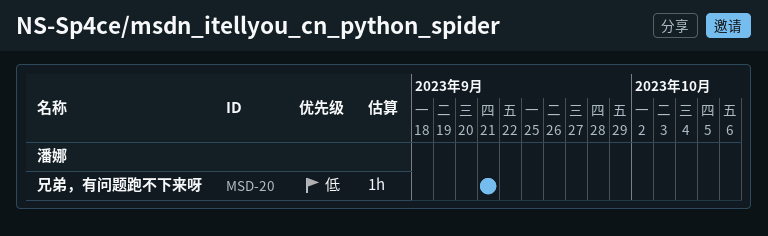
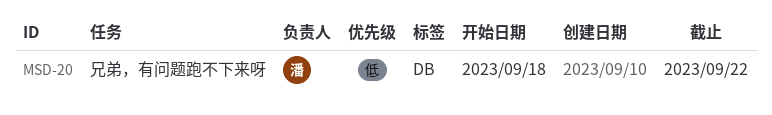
MSD-20, start: Sep 21 -> Sep 18
MSD-20, due: Sep 21 -> Sep 22

